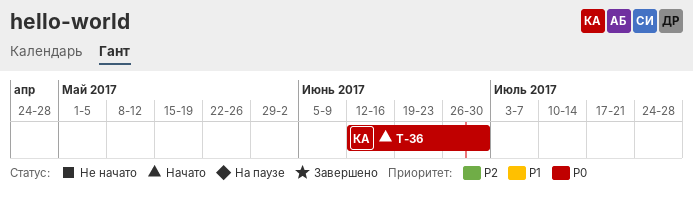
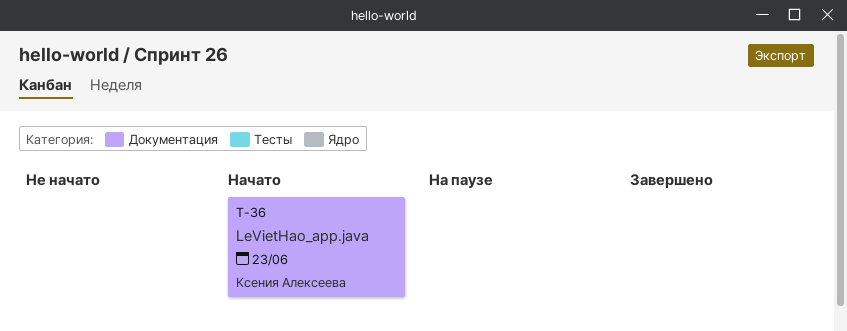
T-36, due: Jun 30 -> Jun 23

